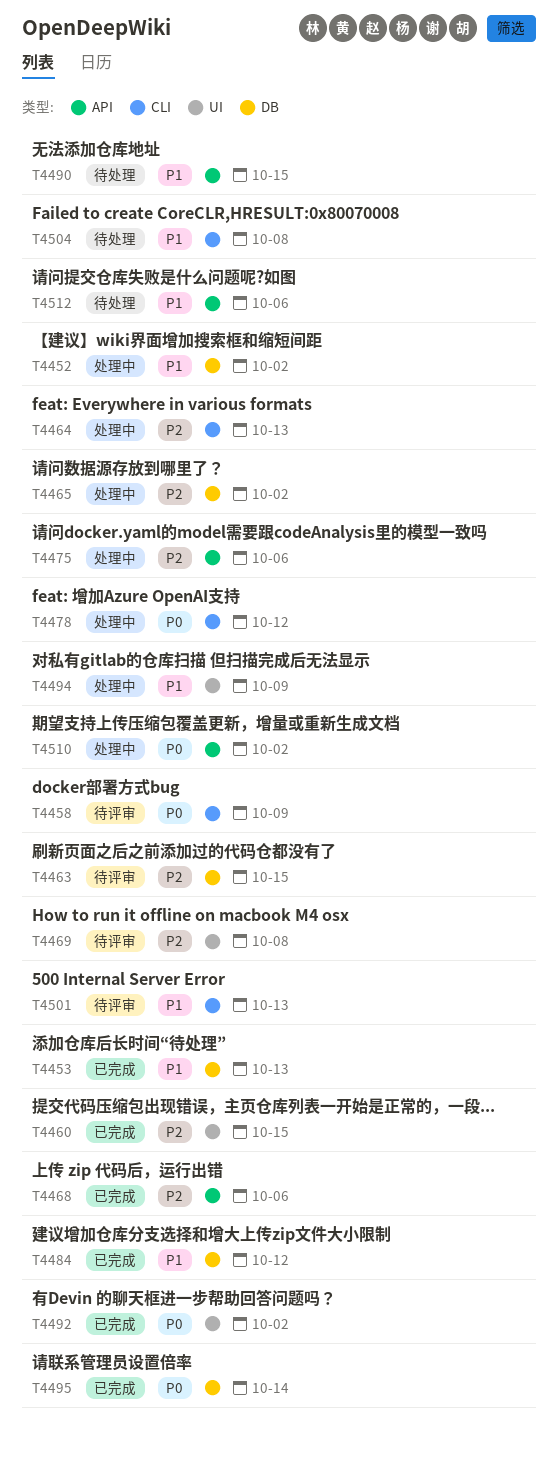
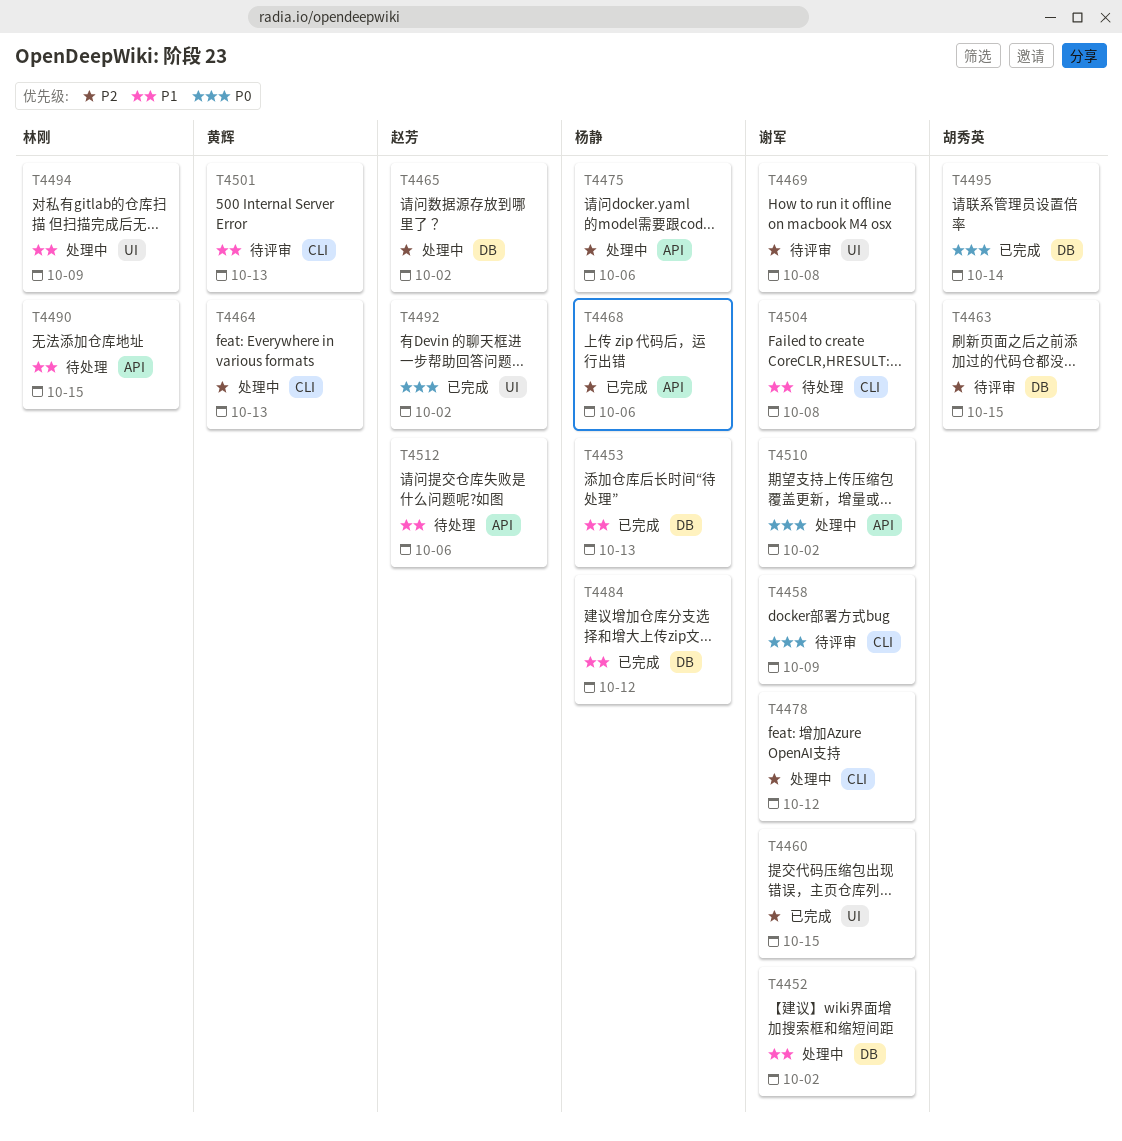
T4478, priority: P0 -> P2

